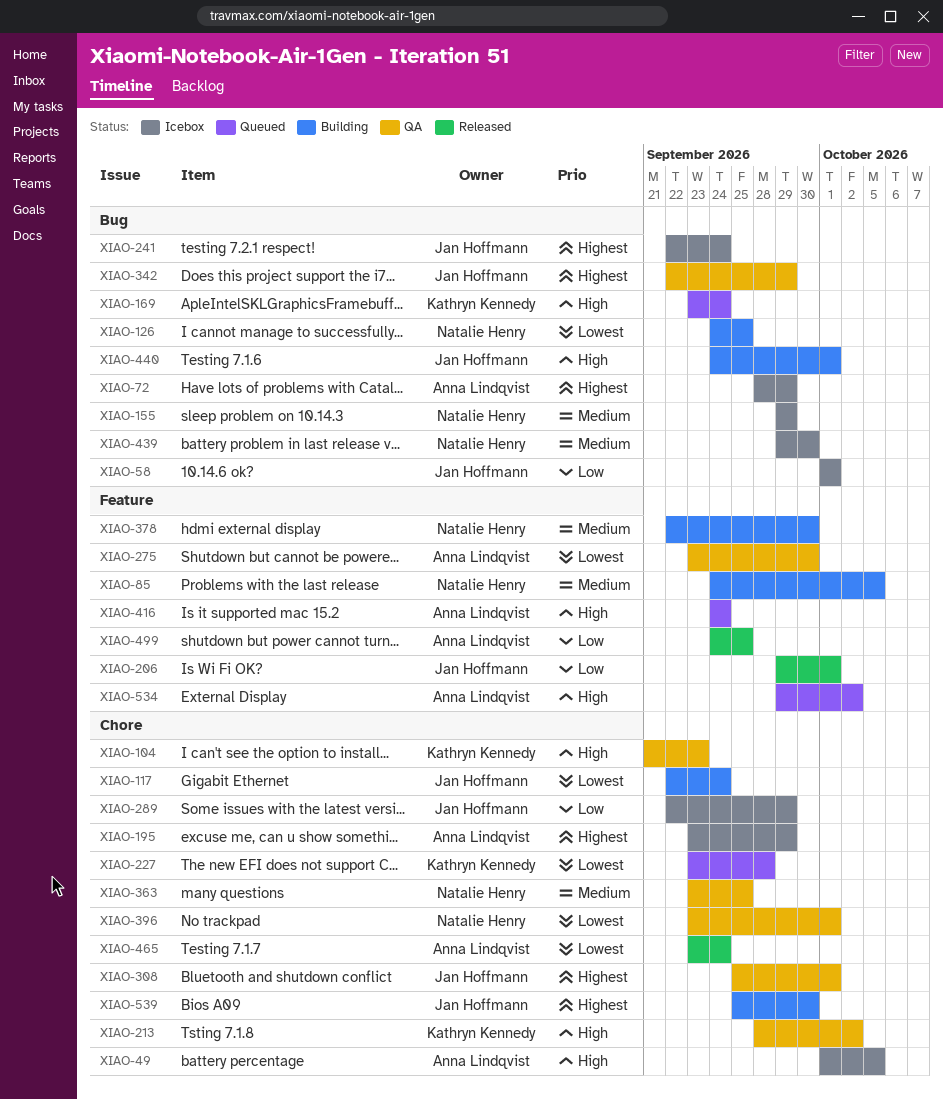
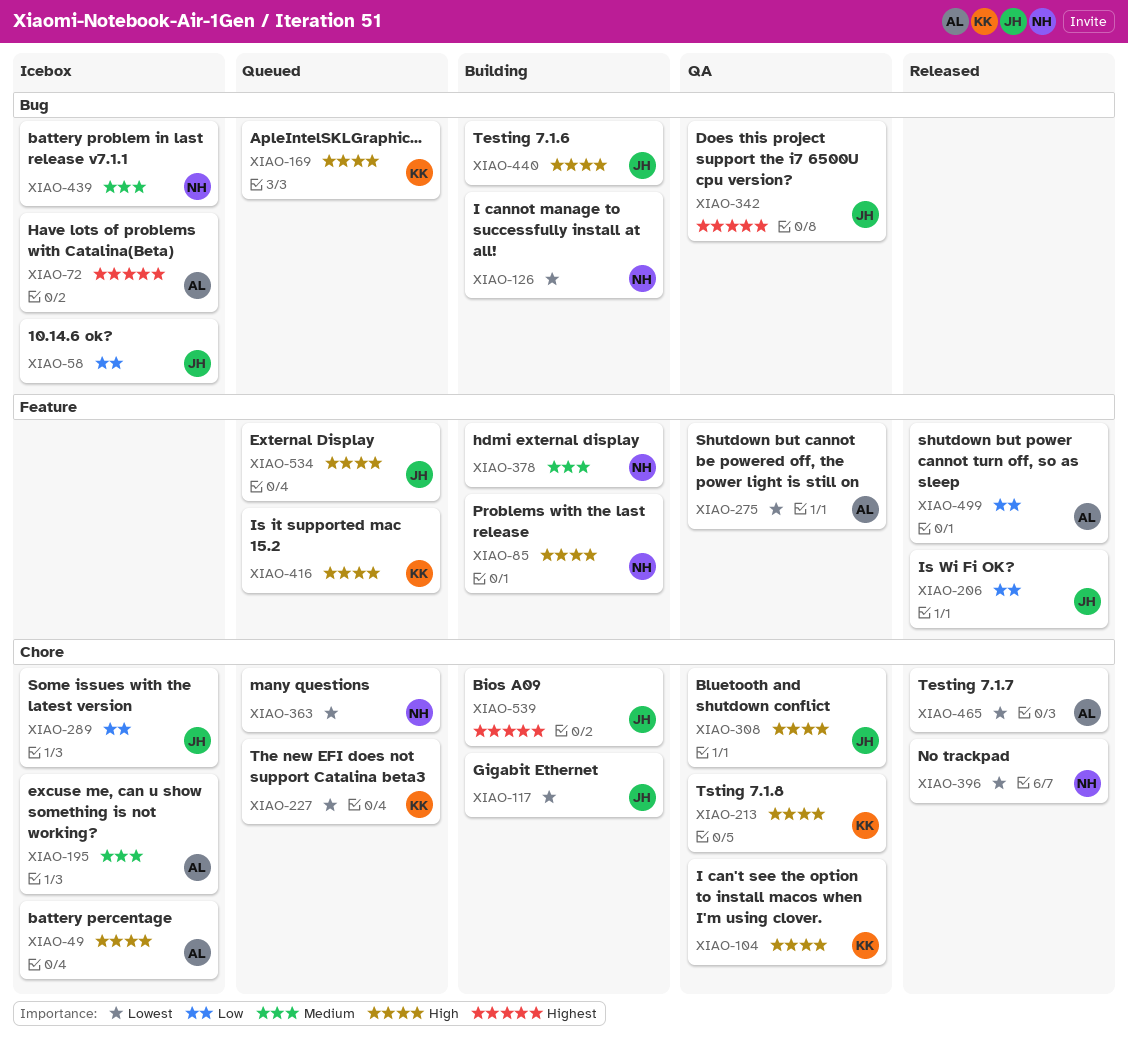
XIAO-85, priority: Medium -> High
XIAO-155: present -> none
XIAO-195, priority: Highest -> Medium
XIAO-241: present -> none
XIAO-308, priority: Highest -> High
XIAO-363, status: QA -> Queued
XIAO-363, priority: Medium -> Lowest
XIAO-396, status: QA -> Released
XIAO-416, owner: Anna Lindqvist -> Kathryn Kennedy
XIAO-534, owner: Anna Lindqvist -> Jan Hoffmann

